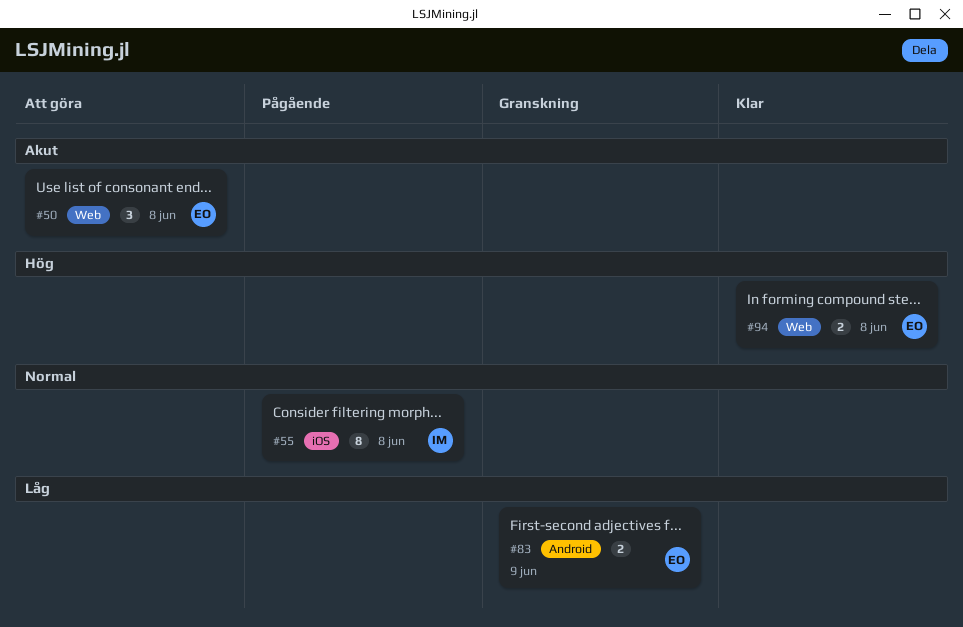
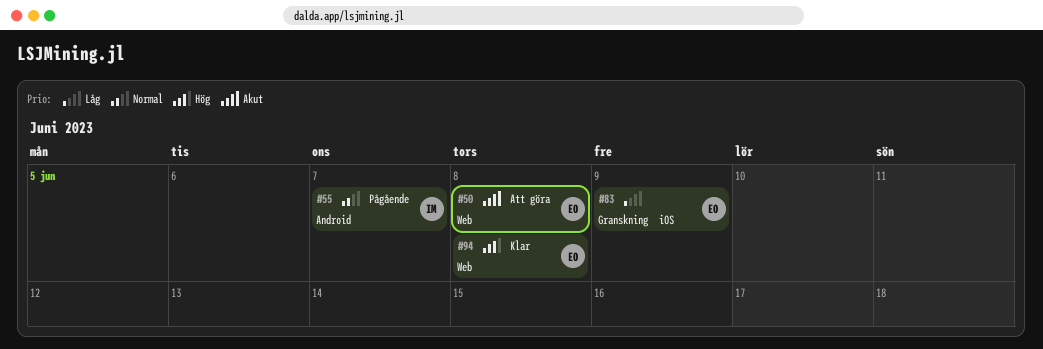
#55, label: iOS -> Android
#55, due: Jun 8 -> Jun 7
#83, label: Android -> iOS

